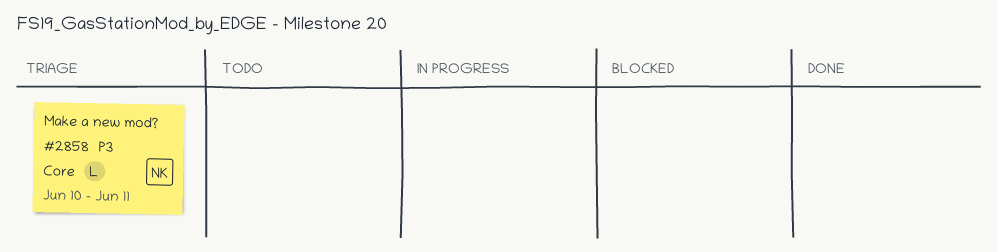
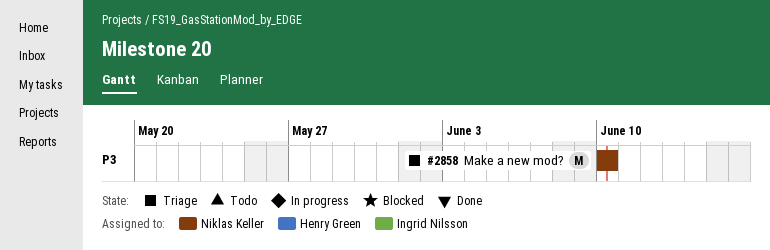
#2858, estimate: L -> M
#2858, due: Jun 11 -> Jun 10

